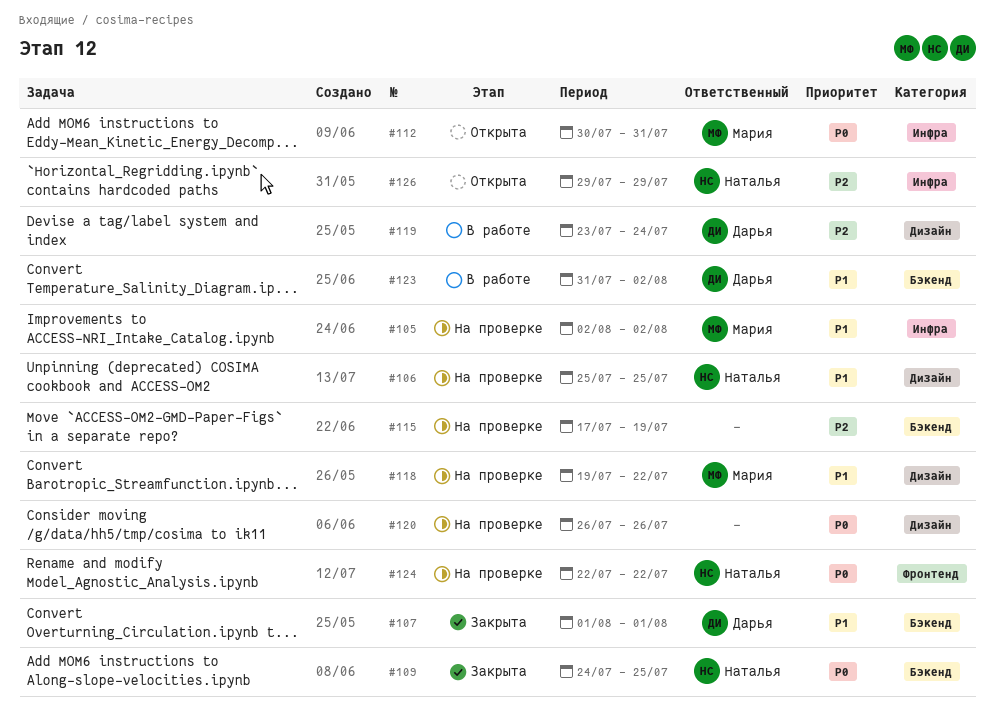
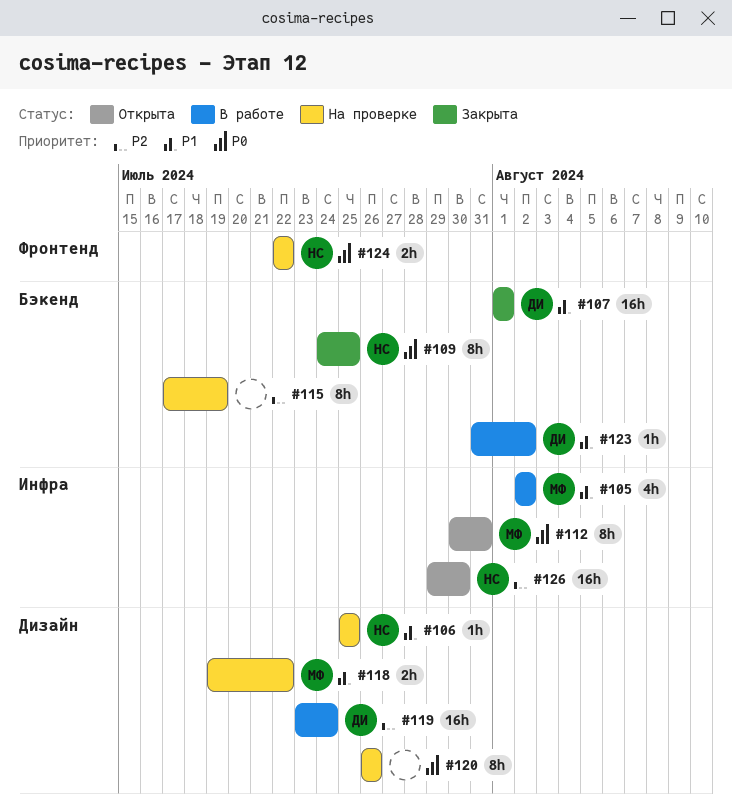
#105, status: На проверке -> В работе
#126, due: Jul 29 -> Jul 30

